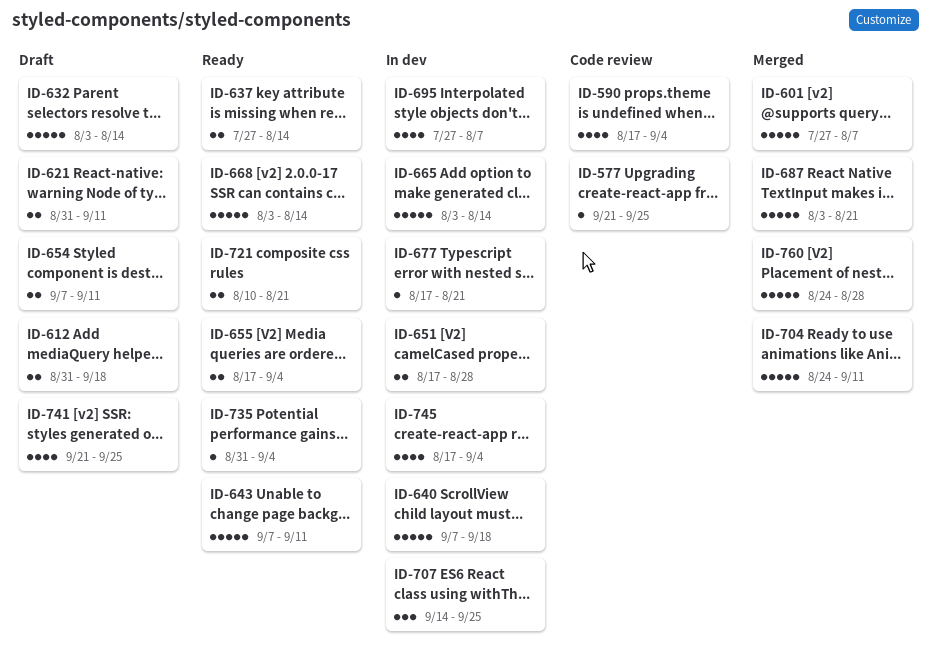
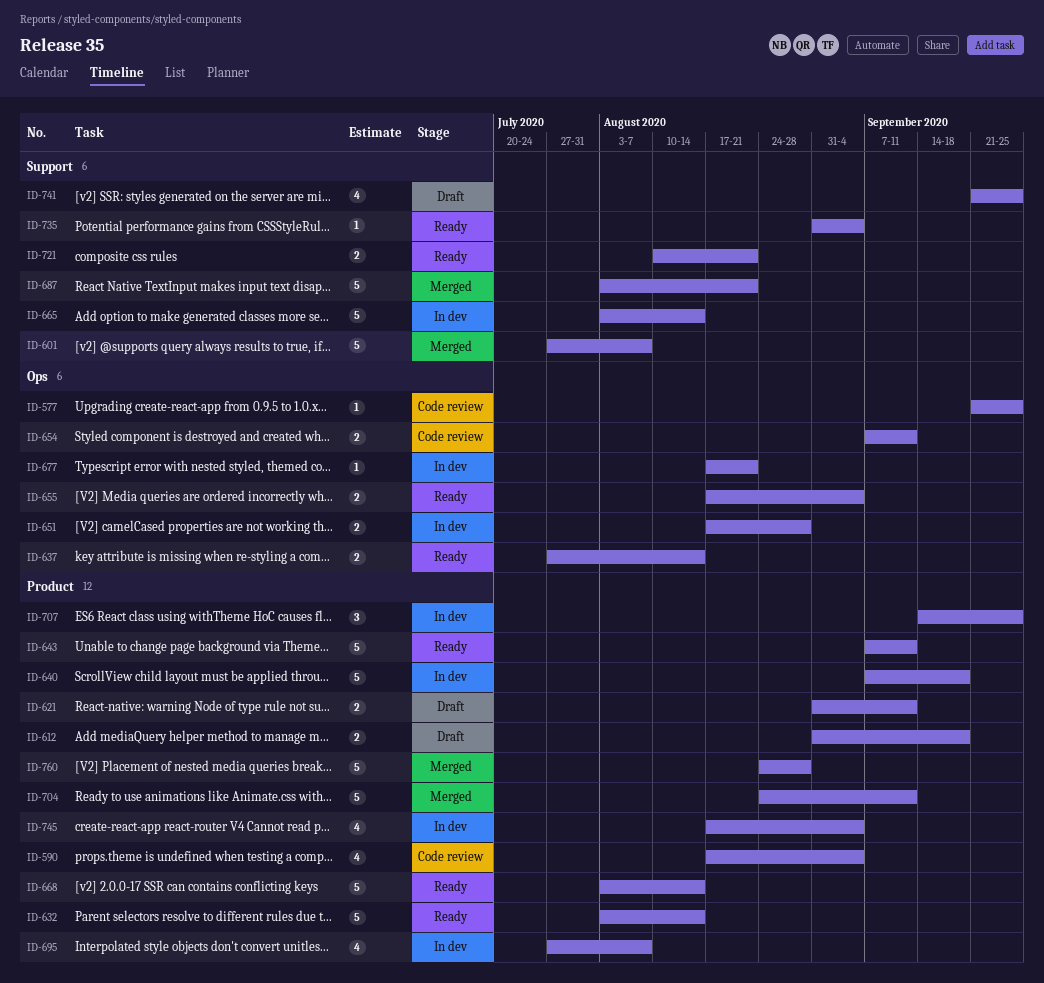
ID-632, status: Draft -> Ready
ID-654, status: Draft -> Code review

